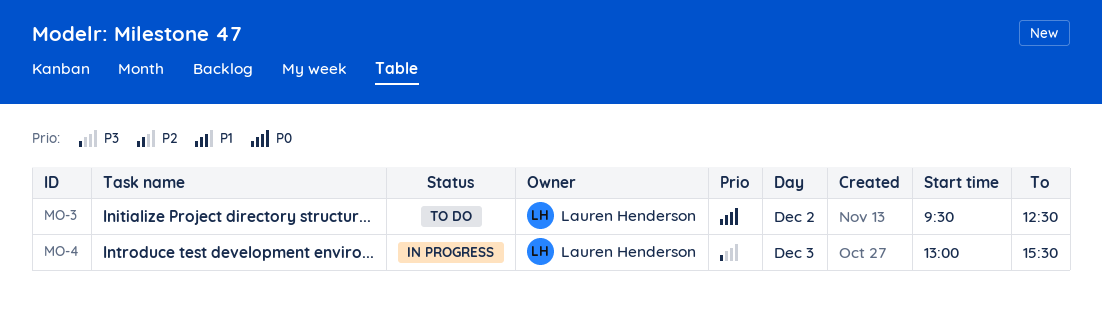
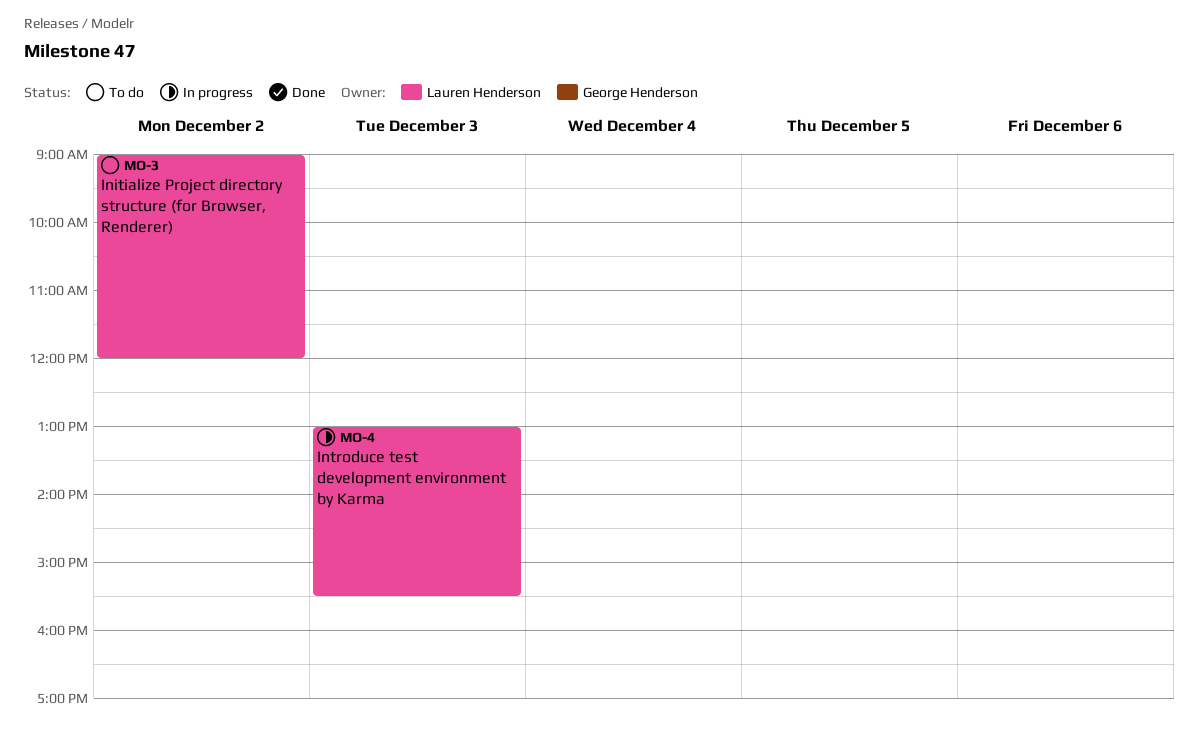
MO-3, begins: 09:30 -> 09:00
MO-3, ends: 12:30 -> 12:00

